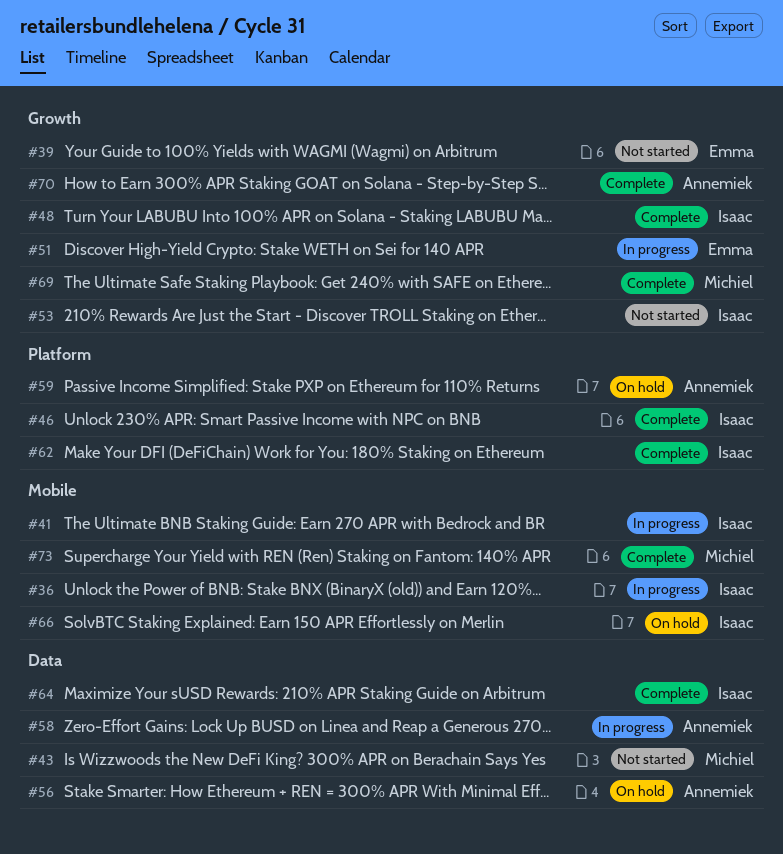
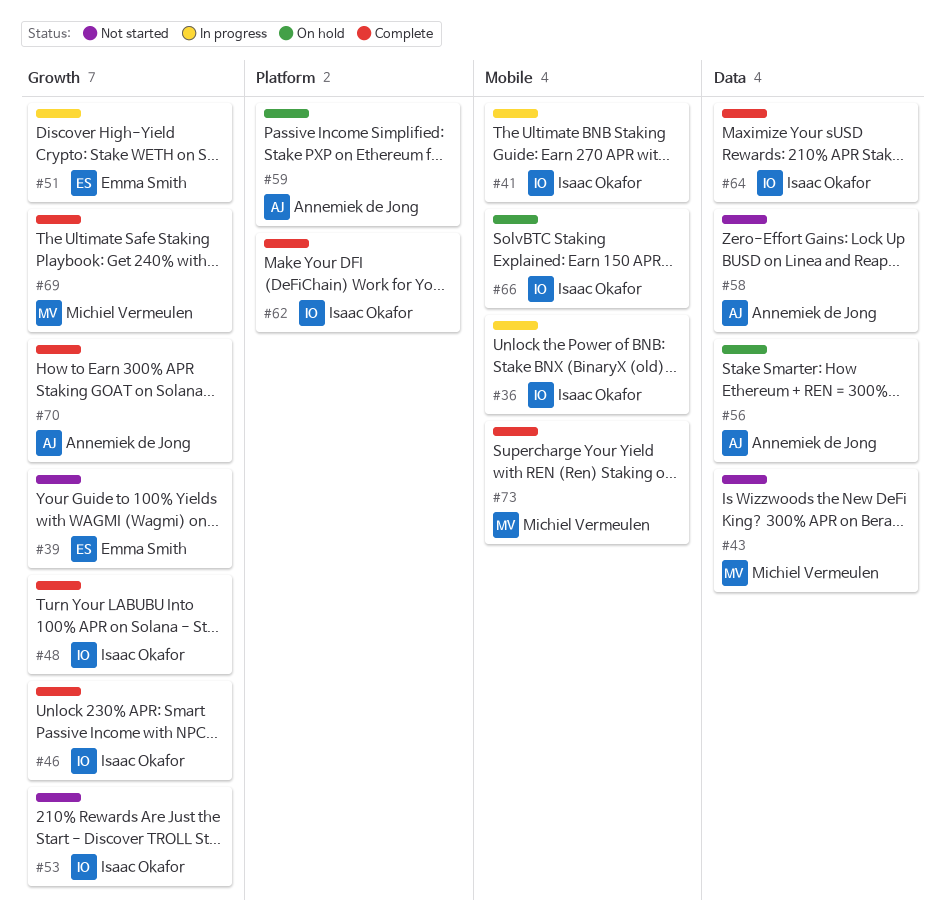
#46, label: Platform -> Growth
#58, status: In progress -> Not started

